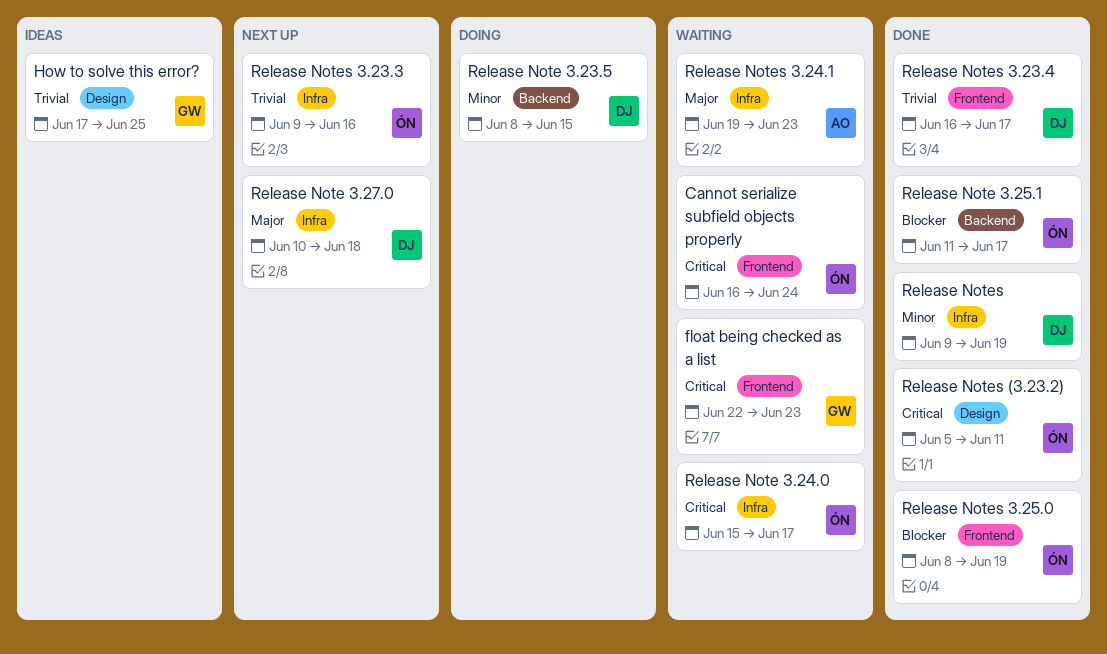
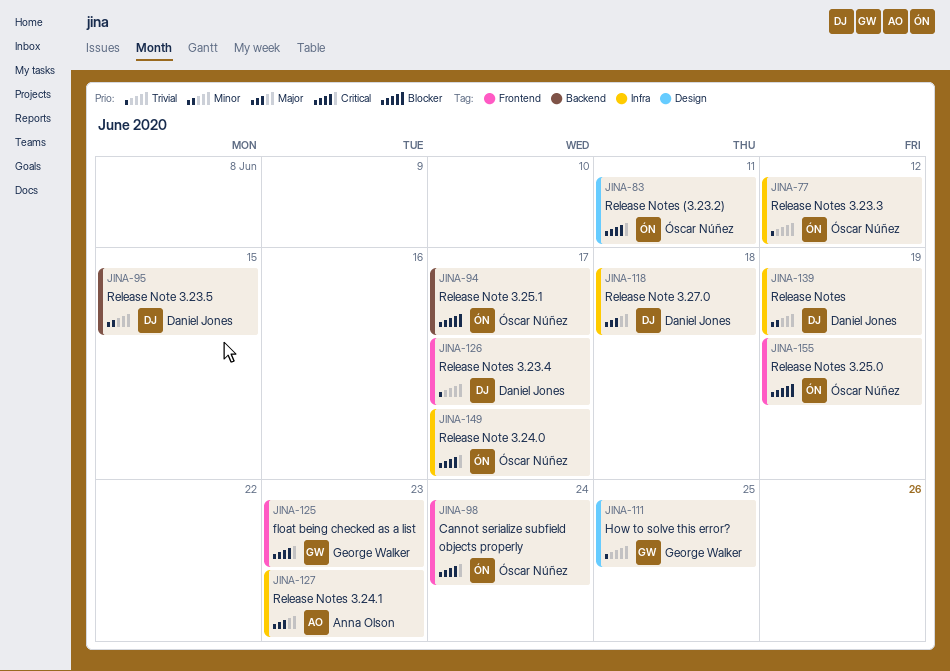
Release Notes 3.23.3, due: Jun 16 -> Jun 12

